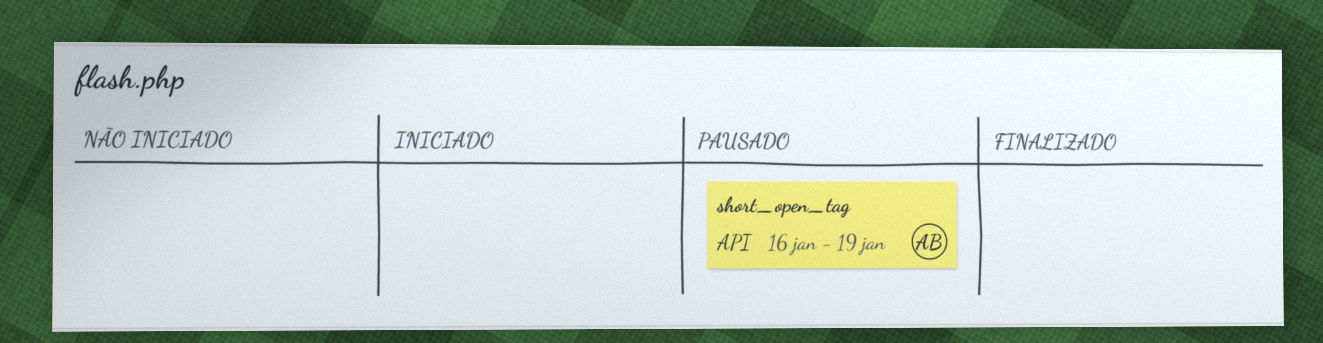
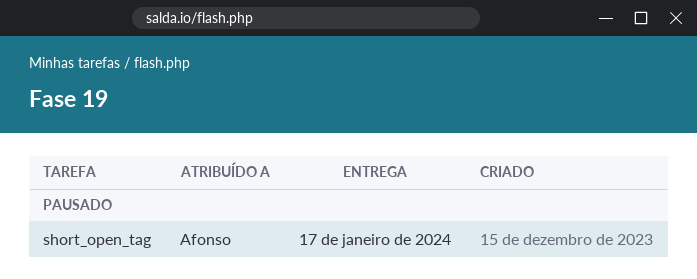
short_open_tag, due: Jan 19 -> Jan 17

